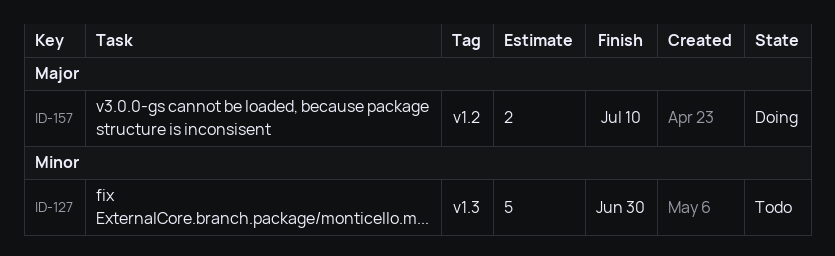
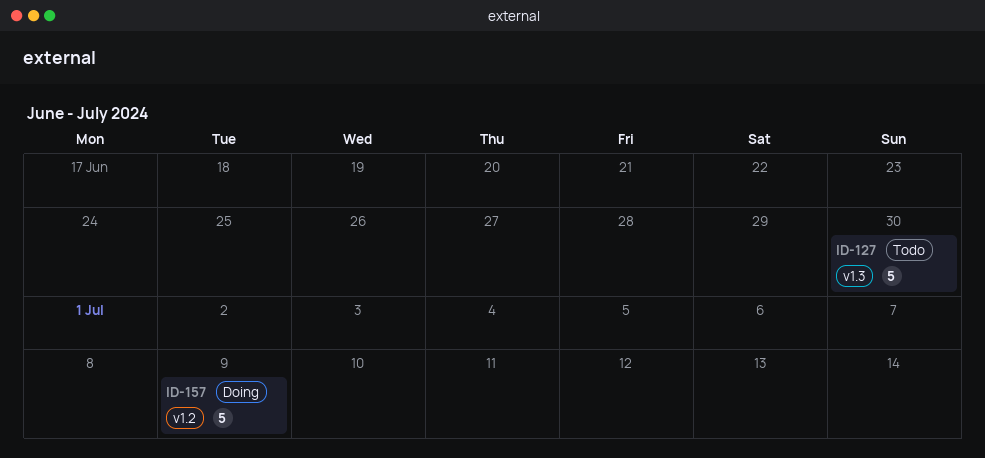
ID-157, estimate: 2 -> 5
ID-157, due: Jul 10 -> Jul 9

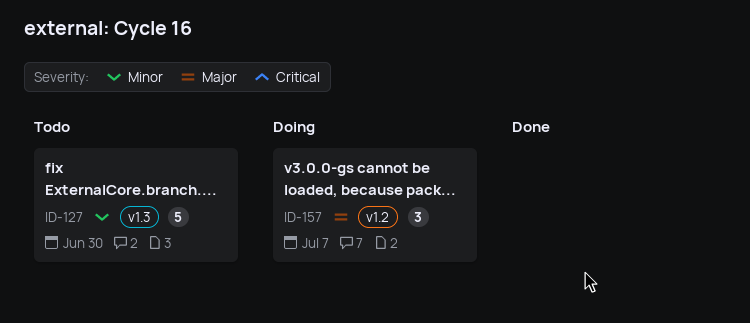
ID-157, estimate: 5 -> 3
ID-157, due: Jul 9 -> Jul 7

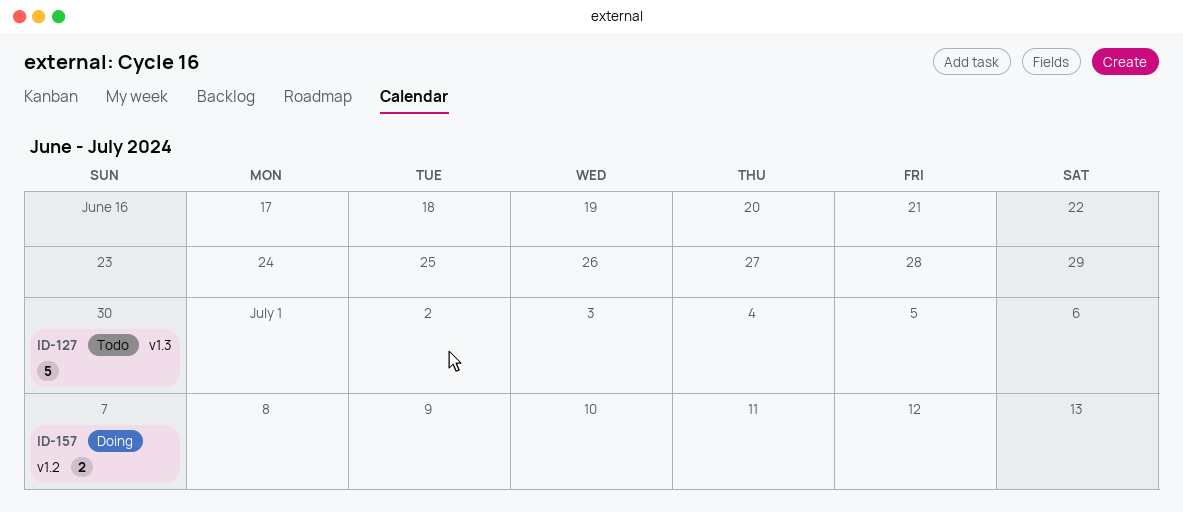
ID-157, estimate: 3 -> 2

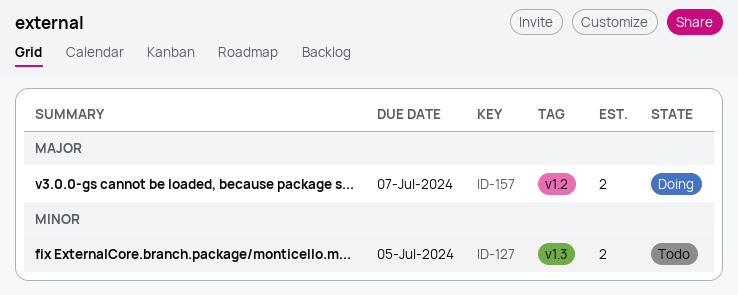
ID-127, estimate: 5 -> 2
ID-127, due: Jun 30 -> Jul 5

